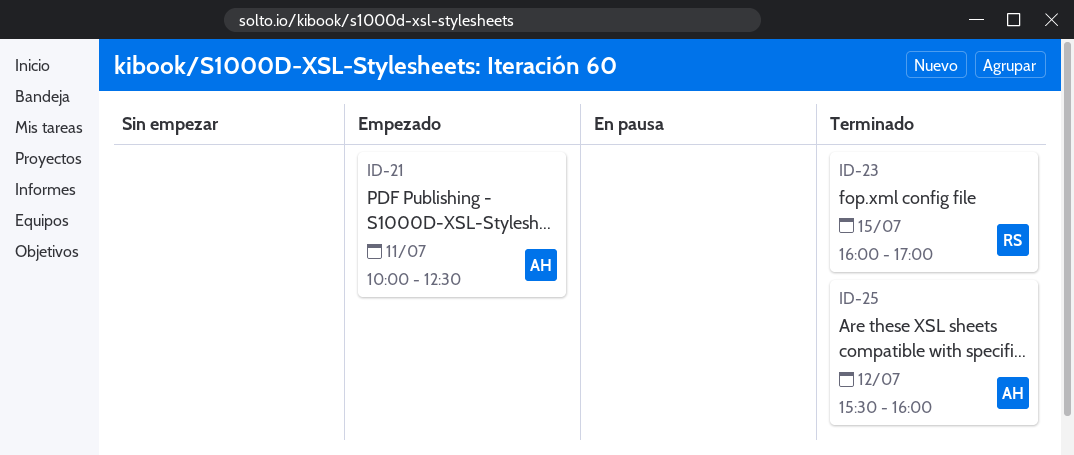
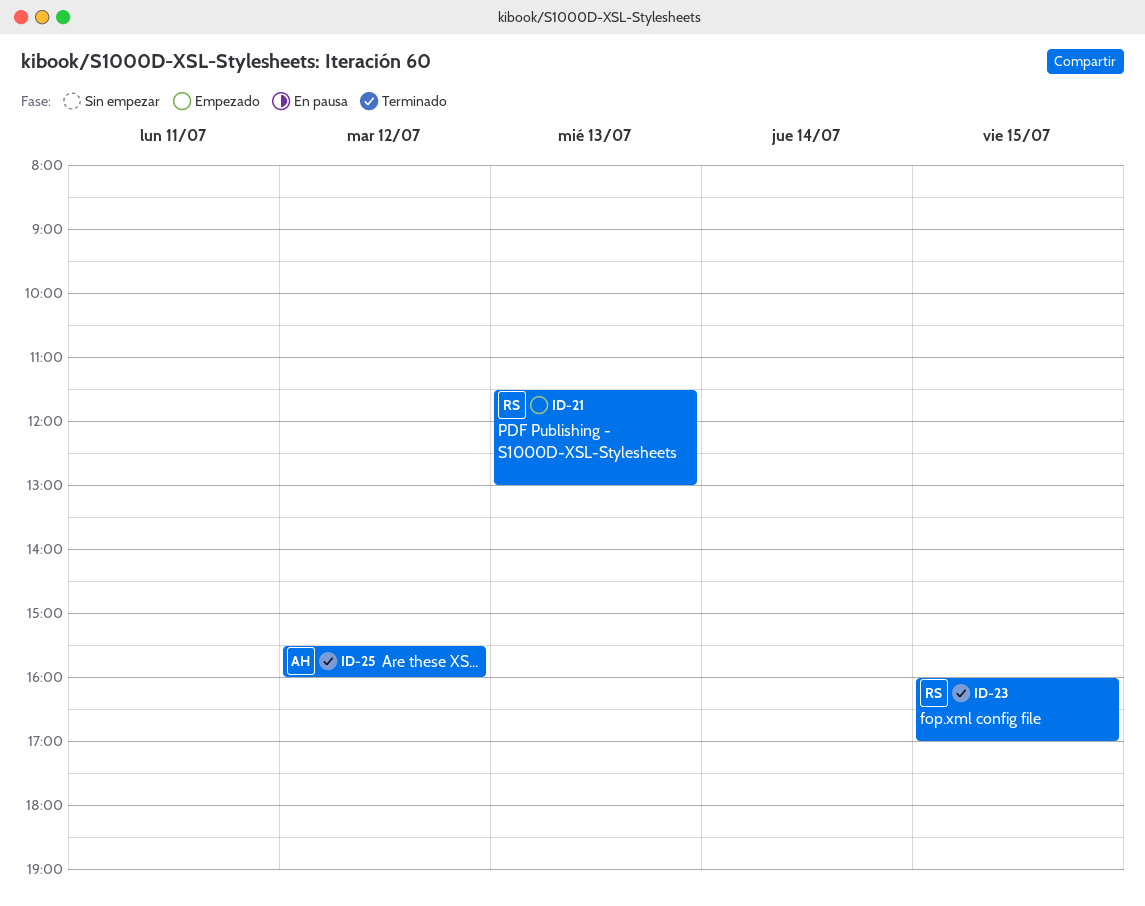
ID-21, owner: AH -> RS
ID-21, day: Jul 11 -> Jul 13
ID-21, begins: 10:00 -> 11:30
ID-21, ends: 12:30 -> 13:00

